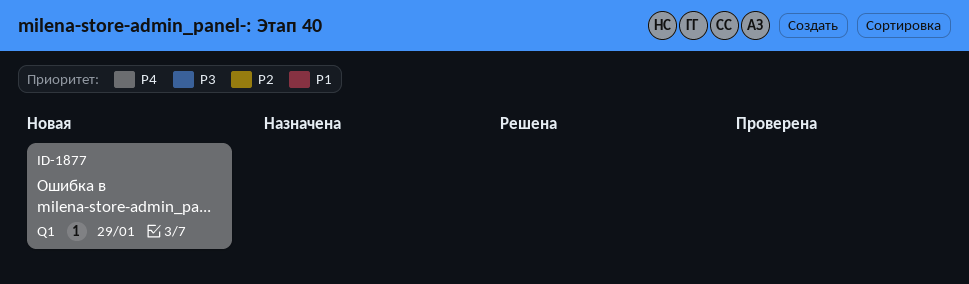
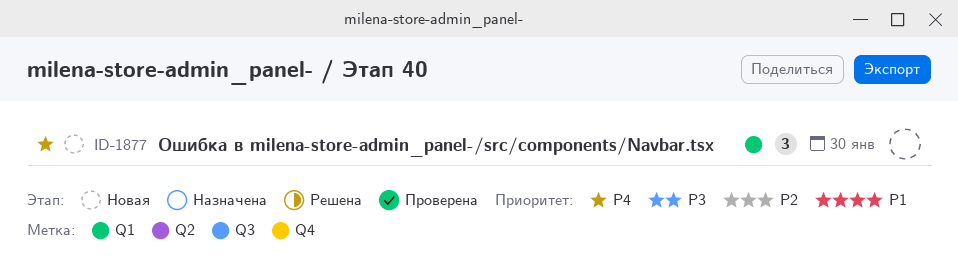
ID-1877, estimate: 1 -> 3
ID-1877, due: Jan 29 -> Jan 30

